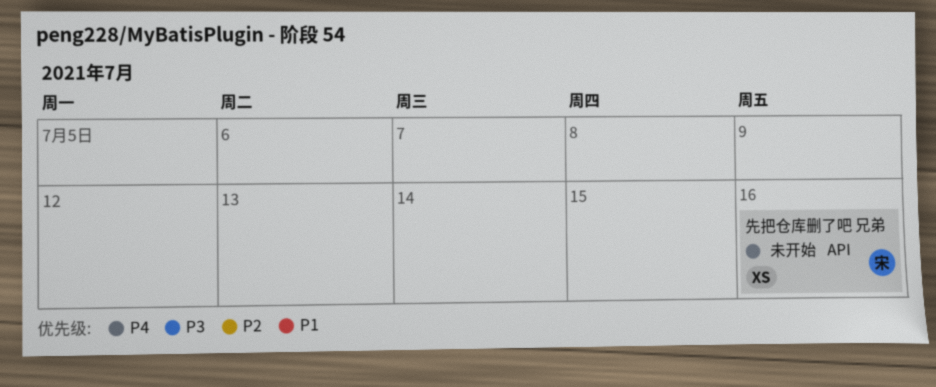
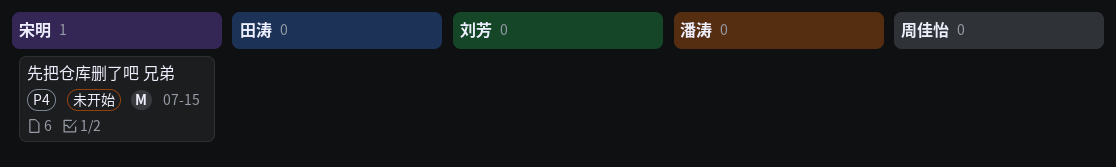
先把仓库删了吧 兄弟, estimate: XS -> M
先把仓库删了吧 兄弟, due: Jul 16 -> Jul 15

